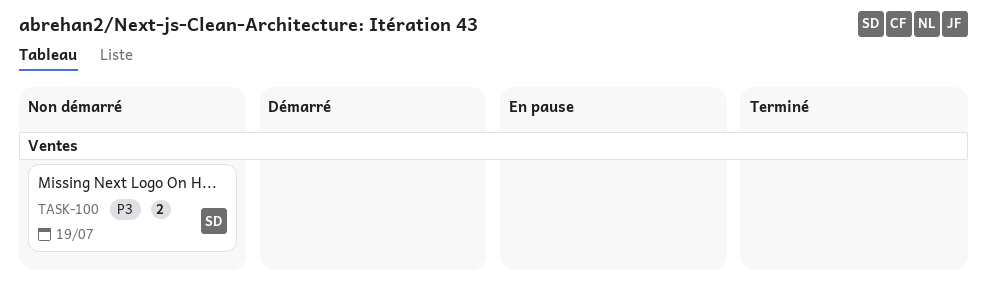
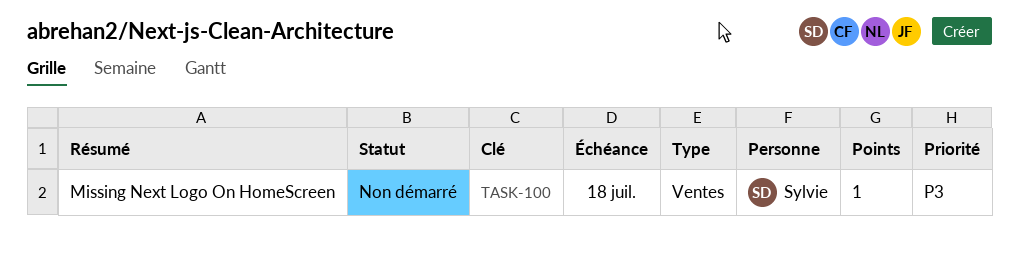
TASK-100, estimate: 2 -> 1
TASK-100, due: Jul 19 -> Jul 18

